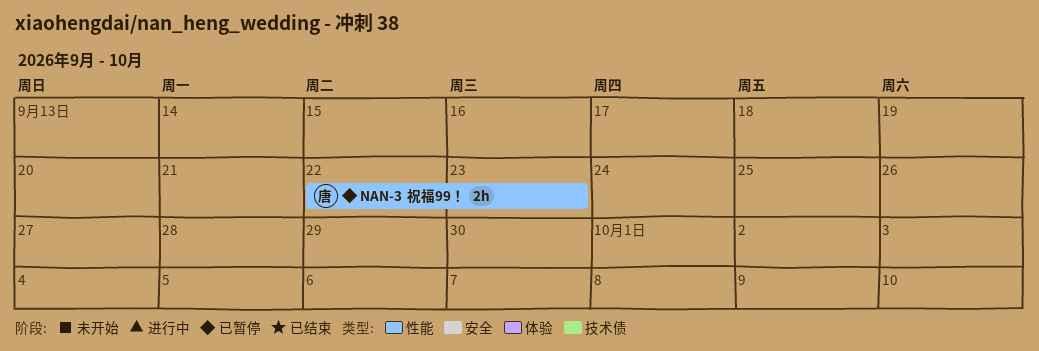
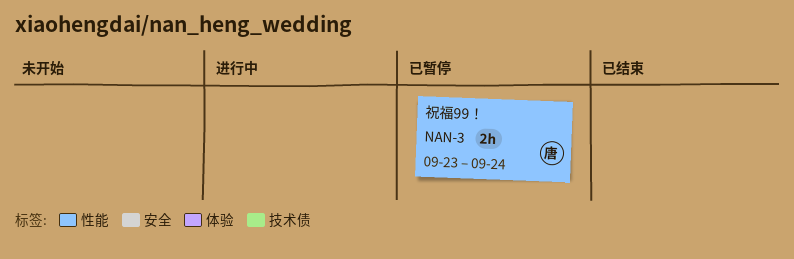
NAN-3, start: Sep 22 -> Sep 23
NAN-3, due: Sep 23 -> Sep 24

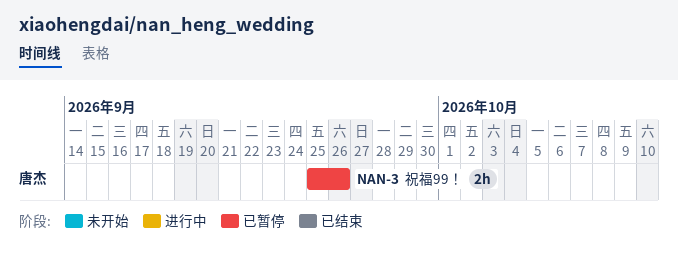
NAN-3, start: Sep 23 -> Sep 25
NAN-3, due: Sep 24 -> Sep 26

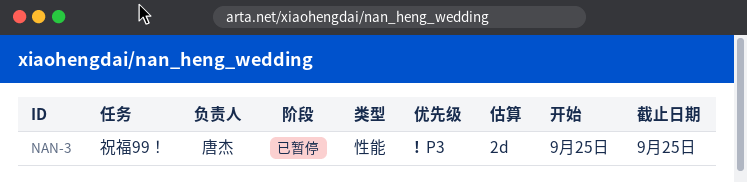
NAN-3, estimate: 2h -> 2d
NAN-3, due: Sep 26 -> Sep 25

